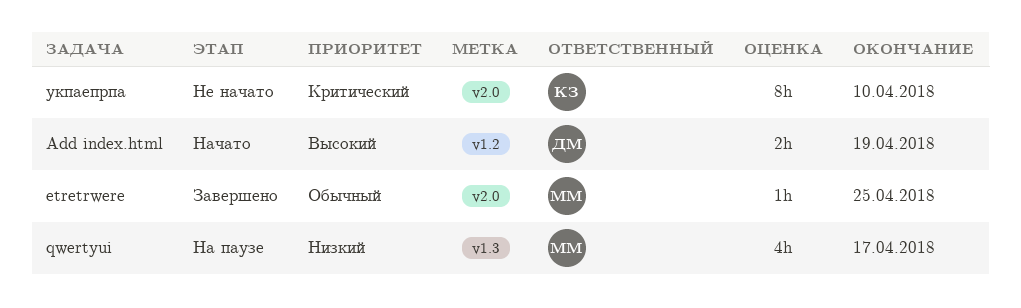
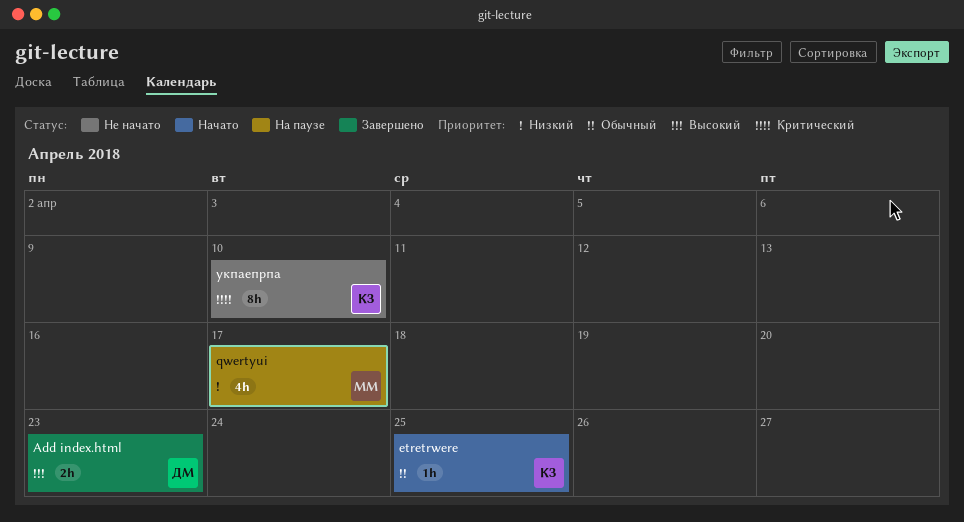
Add index.html, status: Начато -> Завершено
Add index.html, due: Apr 19 -> Apr 23
etretrwere, status: Завершено -> Начато
etretrwere, owner: ММ -> КЗ

